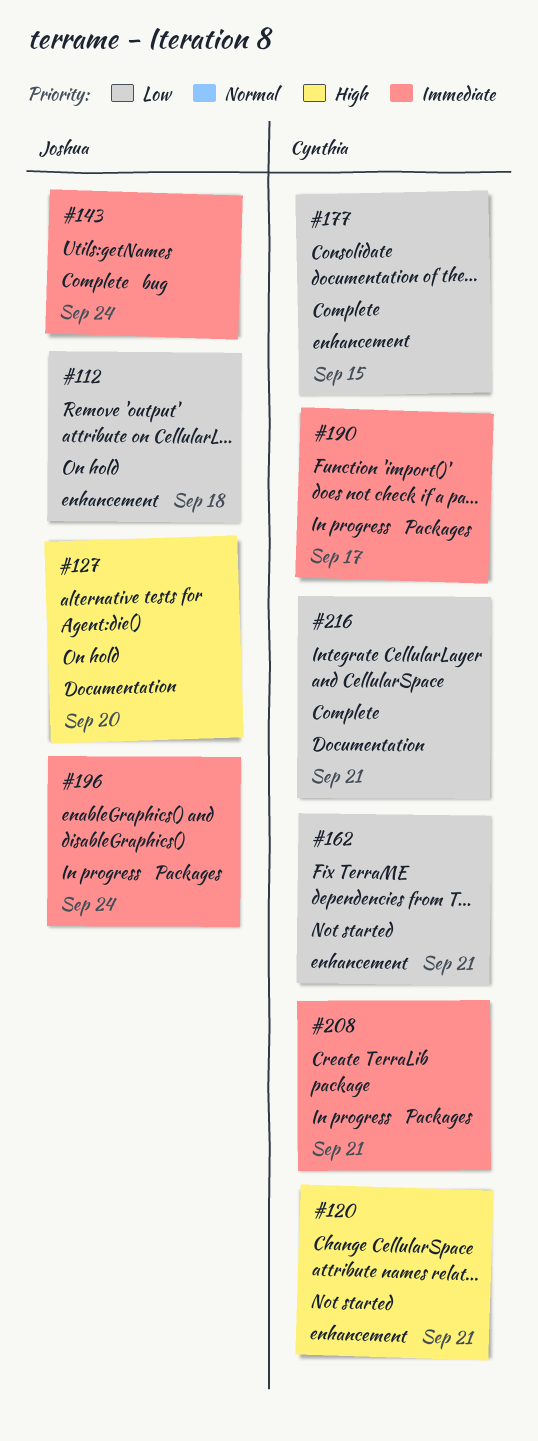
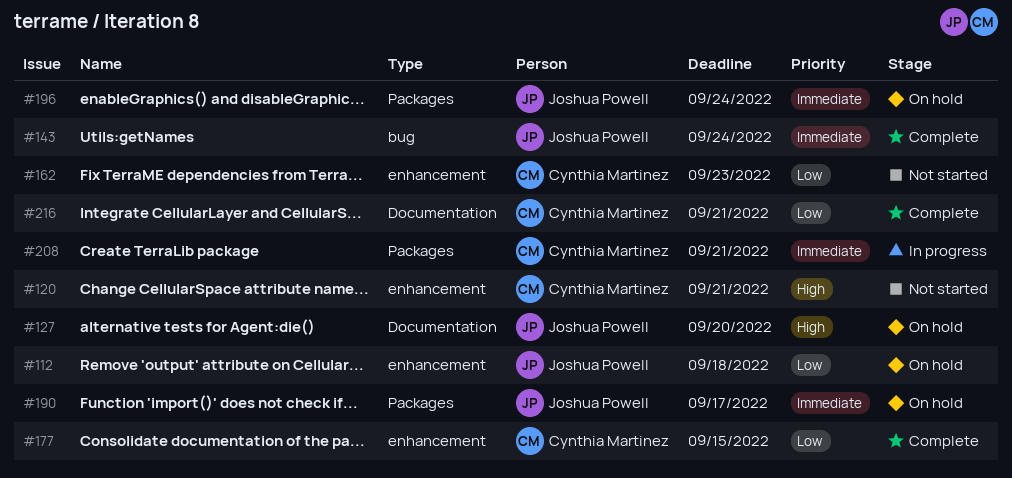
#162, due: Sep 21 -> Sep 23
#190, status: In progress -> On hold
#190, owner: Cynthia Martinez -> Joshua Powell
#196, status: In progress -> On hold

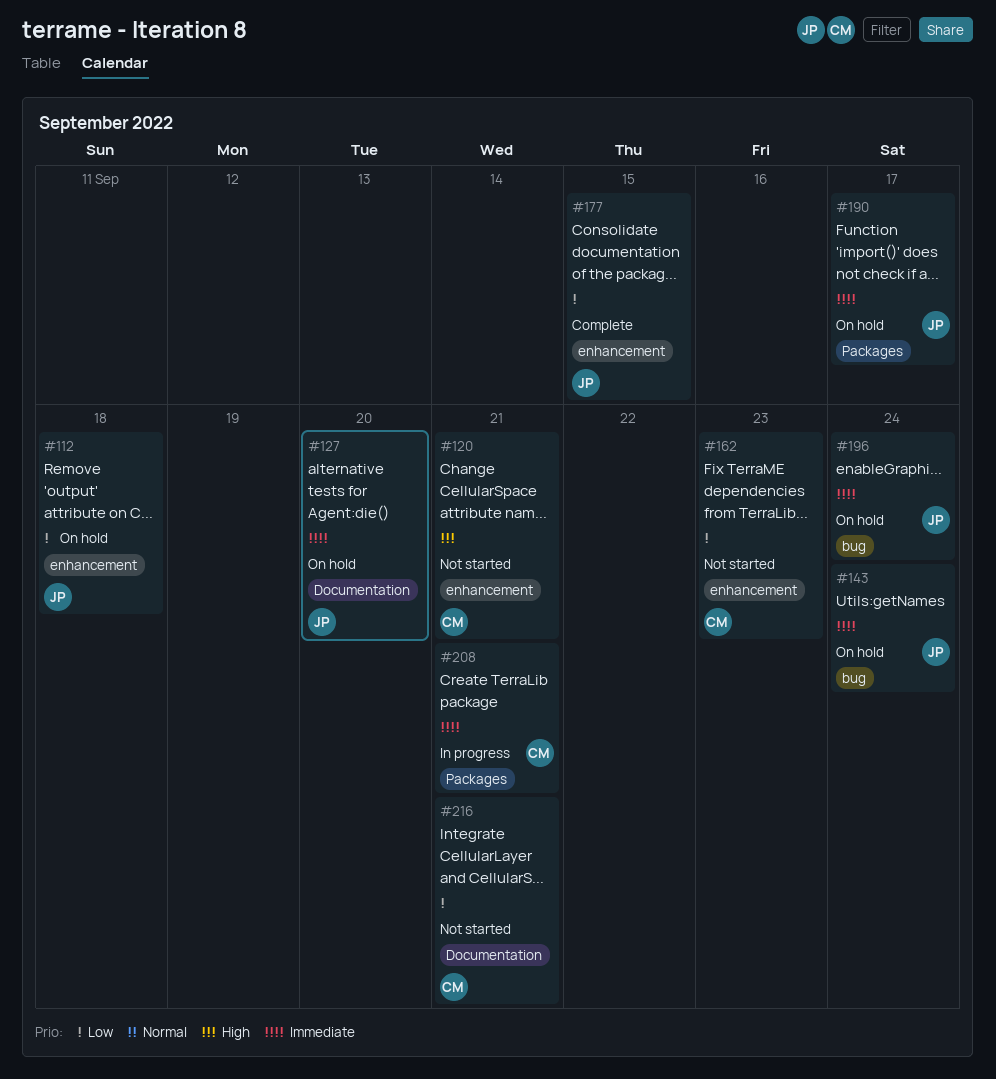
#127, priority: High -> Immediate
#143, status: Complete -> On hold
#177, owner: Cynthia Martinez -> Joshua Powell
#196, label: Packages -> bug
#216, status: Complete -> Not started

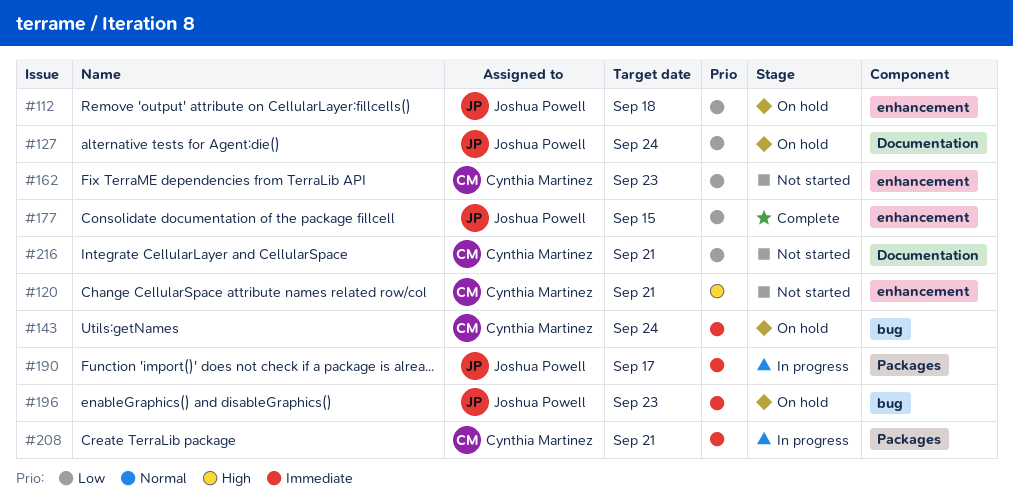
#127, priority: Immediate -> Low
#127, due: Sep 20 -> Sep 24
#143, owner: Joshua Powell -> Cynthia Martinez
#190, status: On hold -> In progress
#196, due: Sep 24 -> Sep 23

